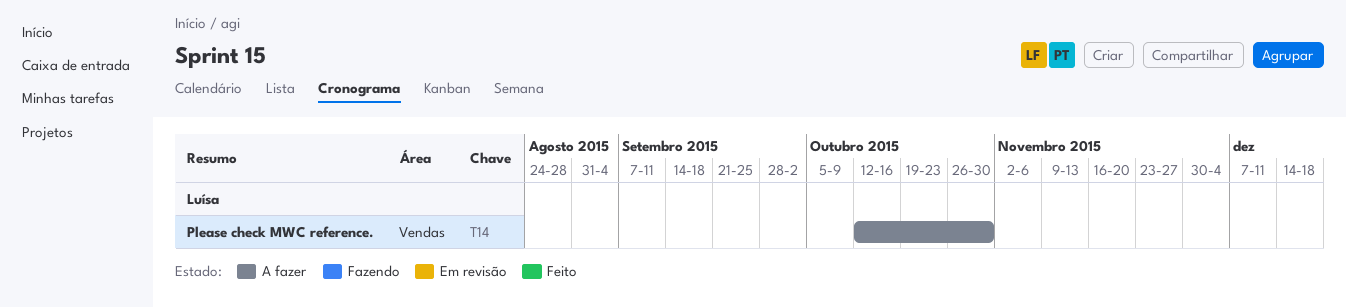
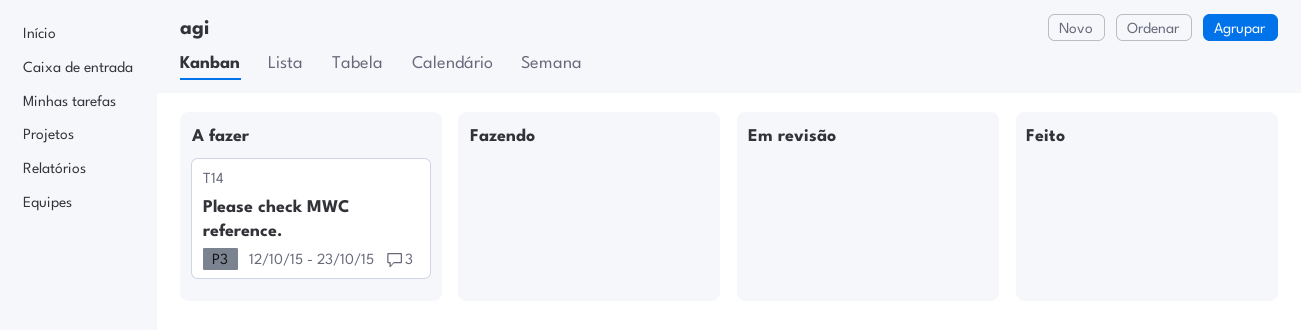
T14, due: Oct 30 -> Oct 23

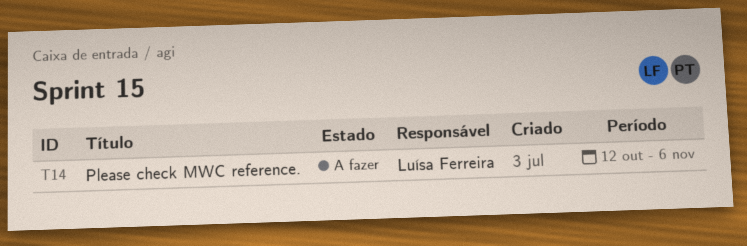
T14, due: Oct 23 -> Nov 6

